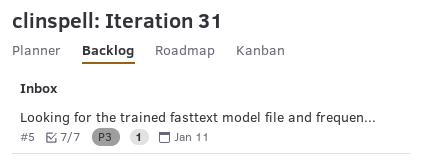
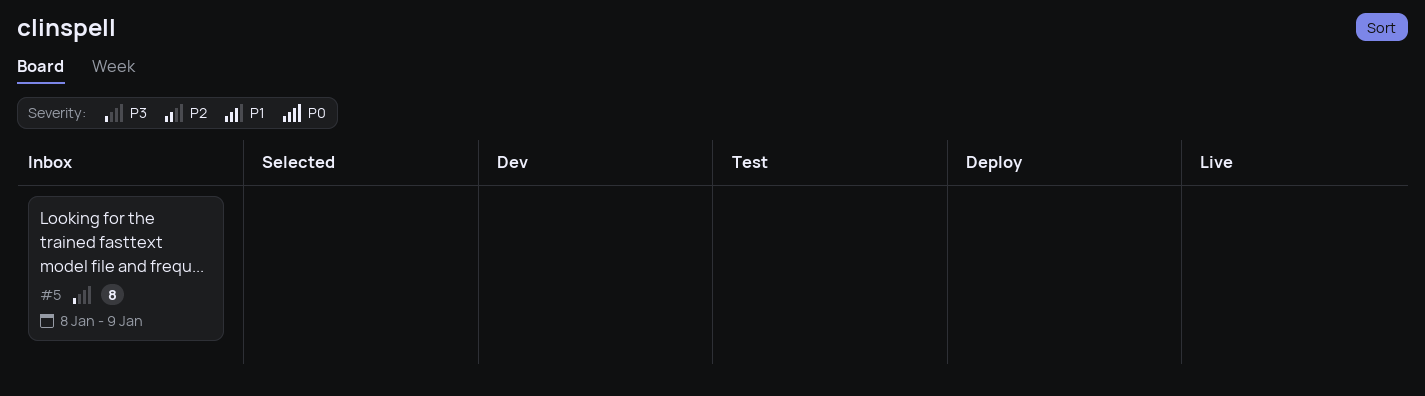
#5, estimate: 1 -> 8
#5, due: Jan 11 -> Jan 9

